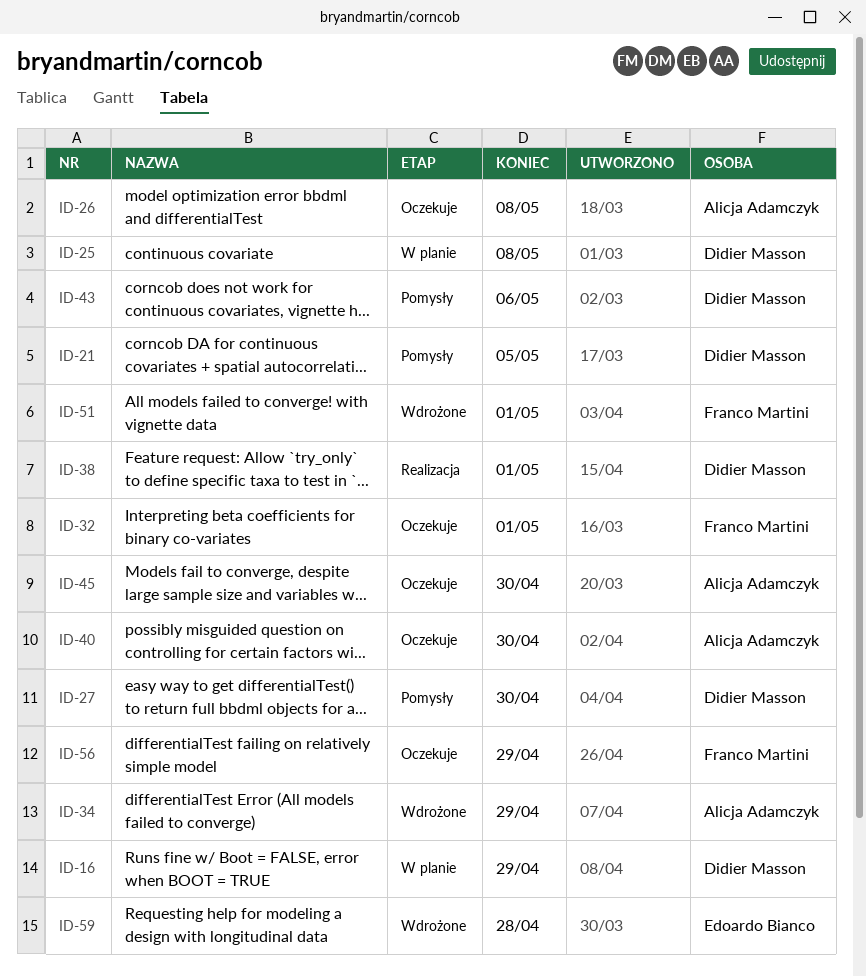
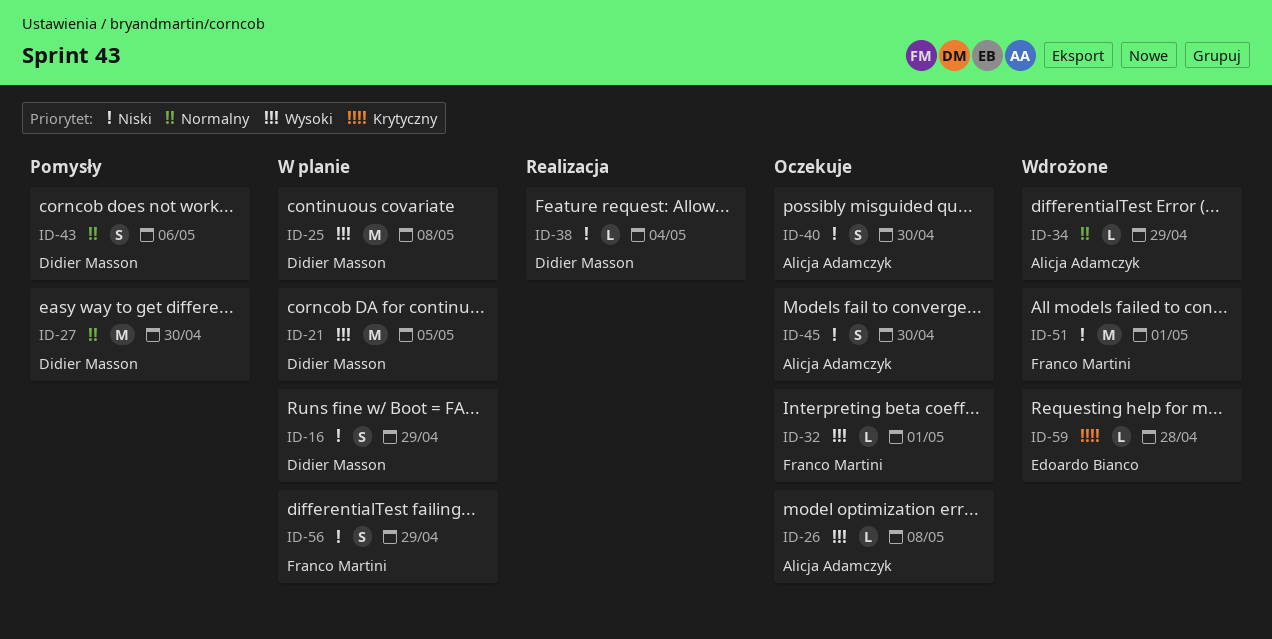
ID-21, status: Pomysły -> W planie
ID-38, due: May 1 -> May 4
ID-56, status: Oczekuje -> W planie

